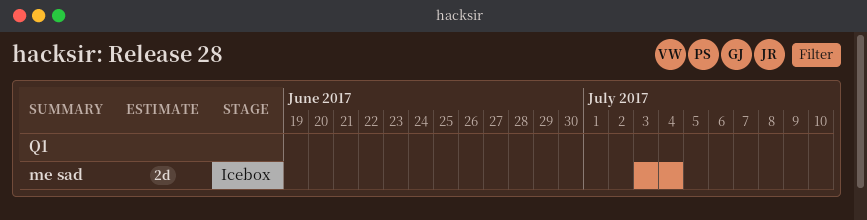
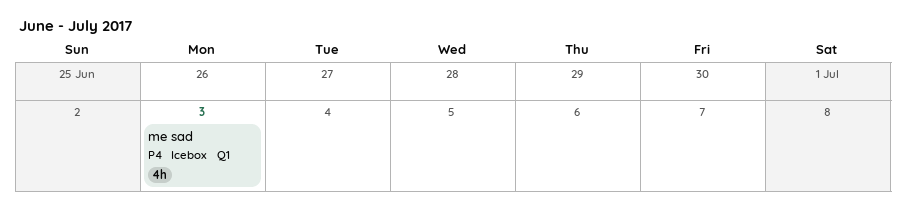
me sad, estimate: 2d -> 4h
me sad, due: Jul 4 -> Jul 3

